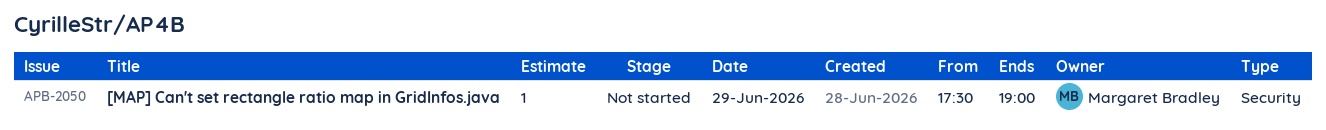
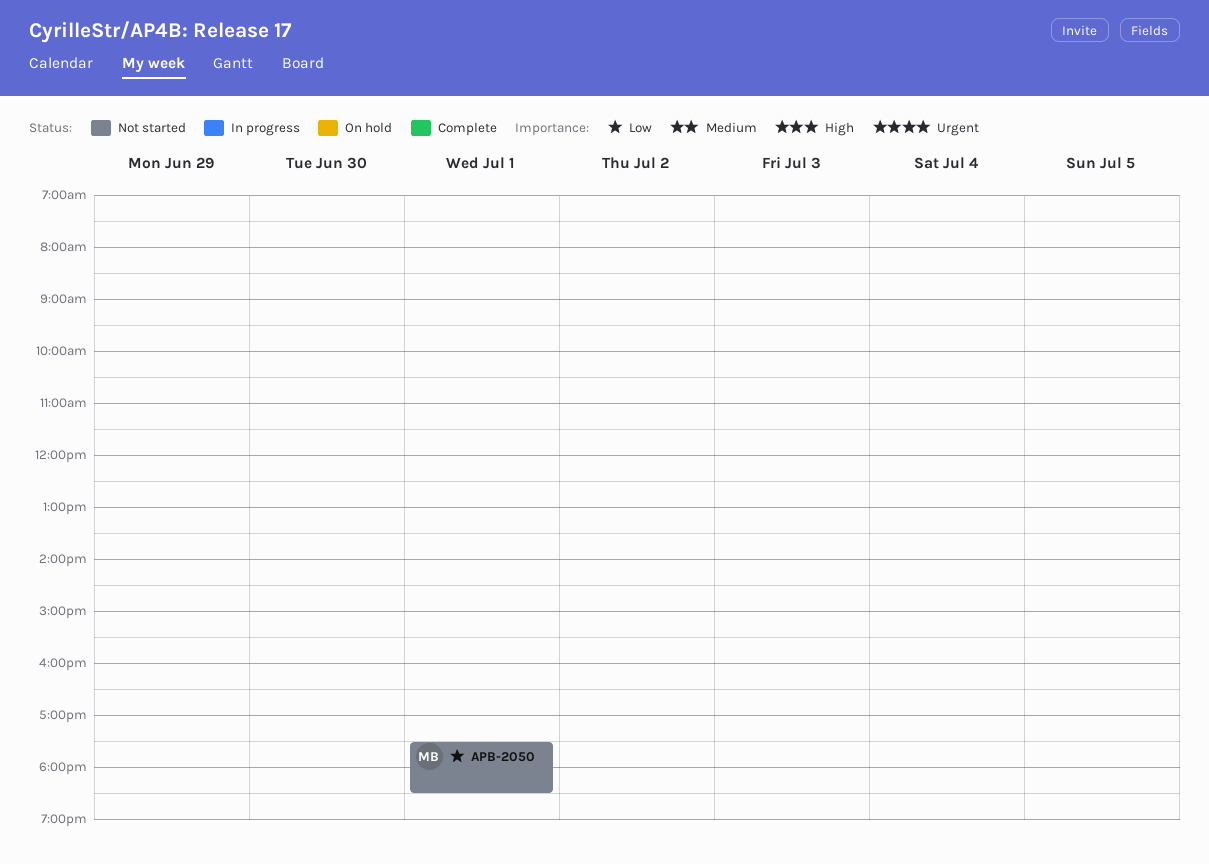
APB-2050, day: Jun 29 -> Jul 1
APB-2050, ends: 19:00 -> 18:30

